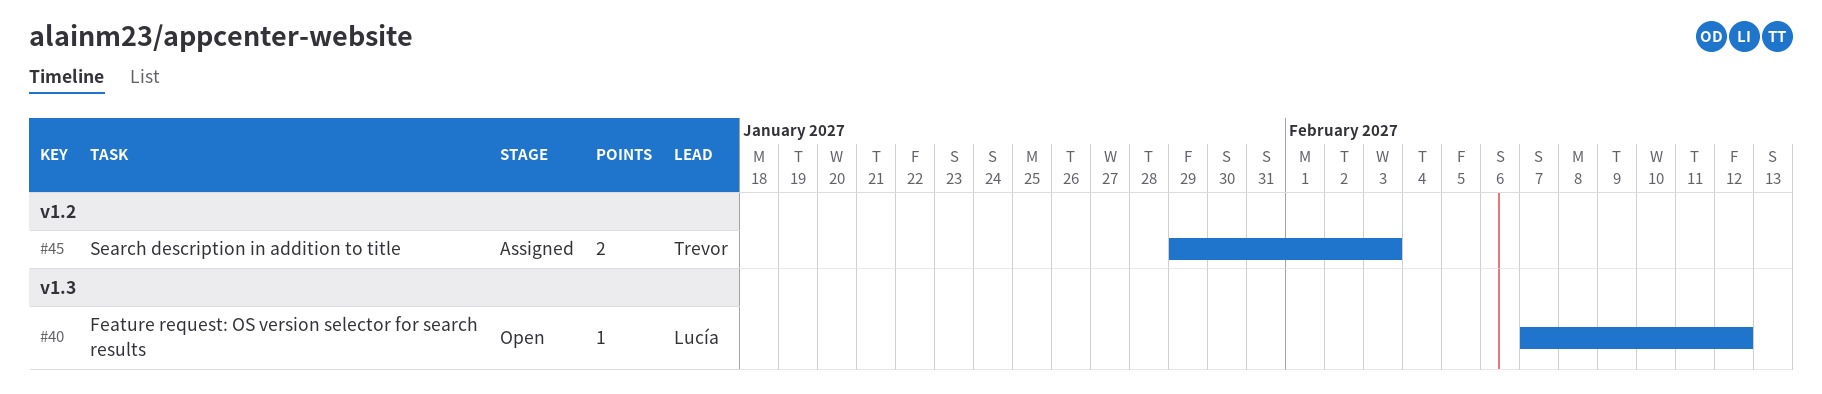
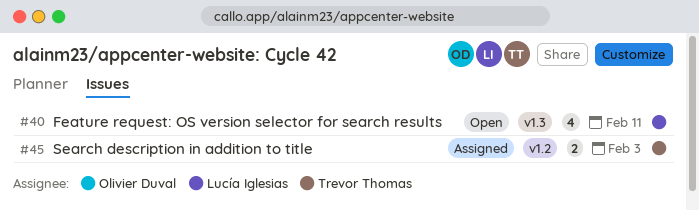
#40, estimate: 1 -> 4
#40, due: Feb 12 -> Feb 11

